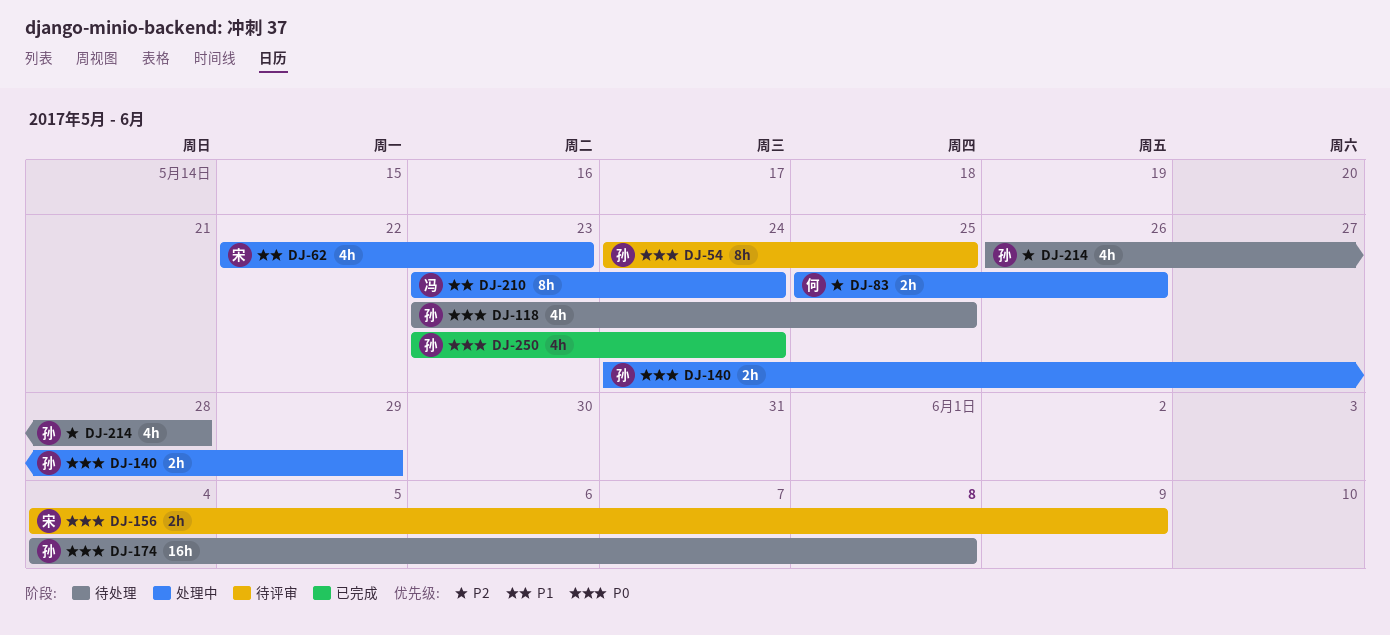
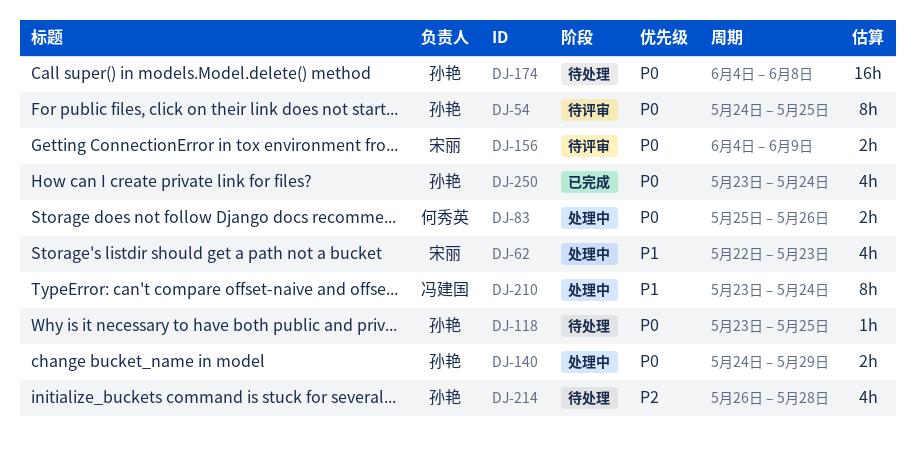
DJ-83, priority: P2 -> P0
DJ-118, estimate: 4h -> 1h

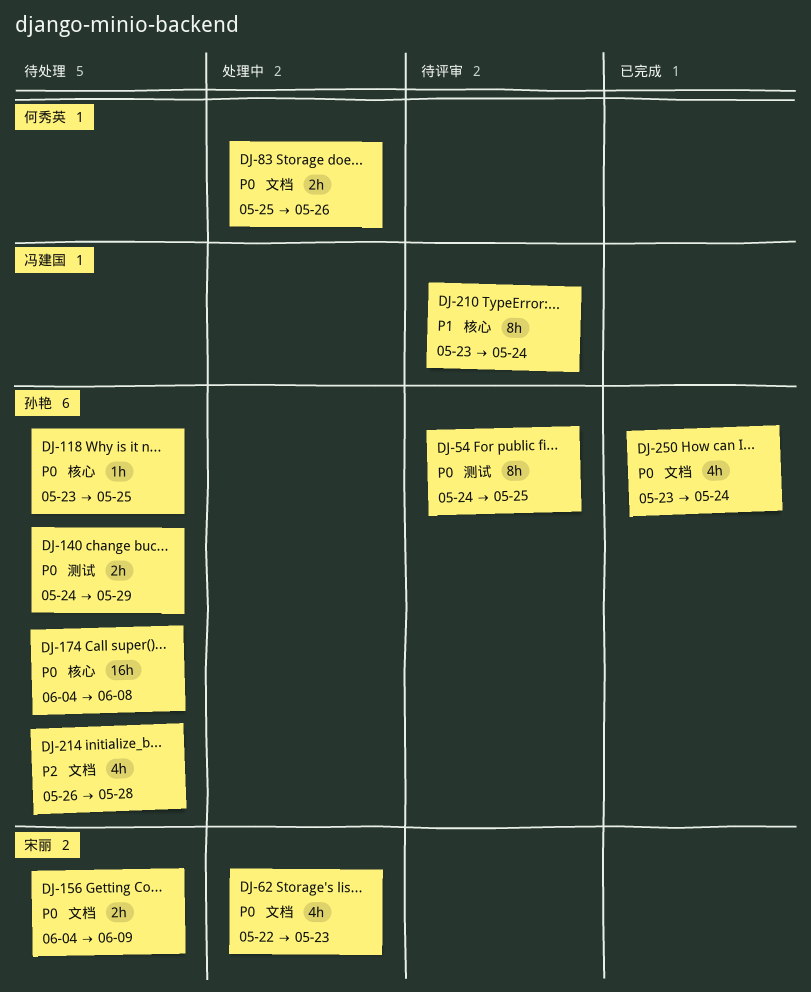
DJ-62, priority: P1 -> P0
DJ-140, status: 处理中 -> 待处理
DJ-156, status: 待评审 -> 待处理
DJ-210, status: 处理中 -> 待评审

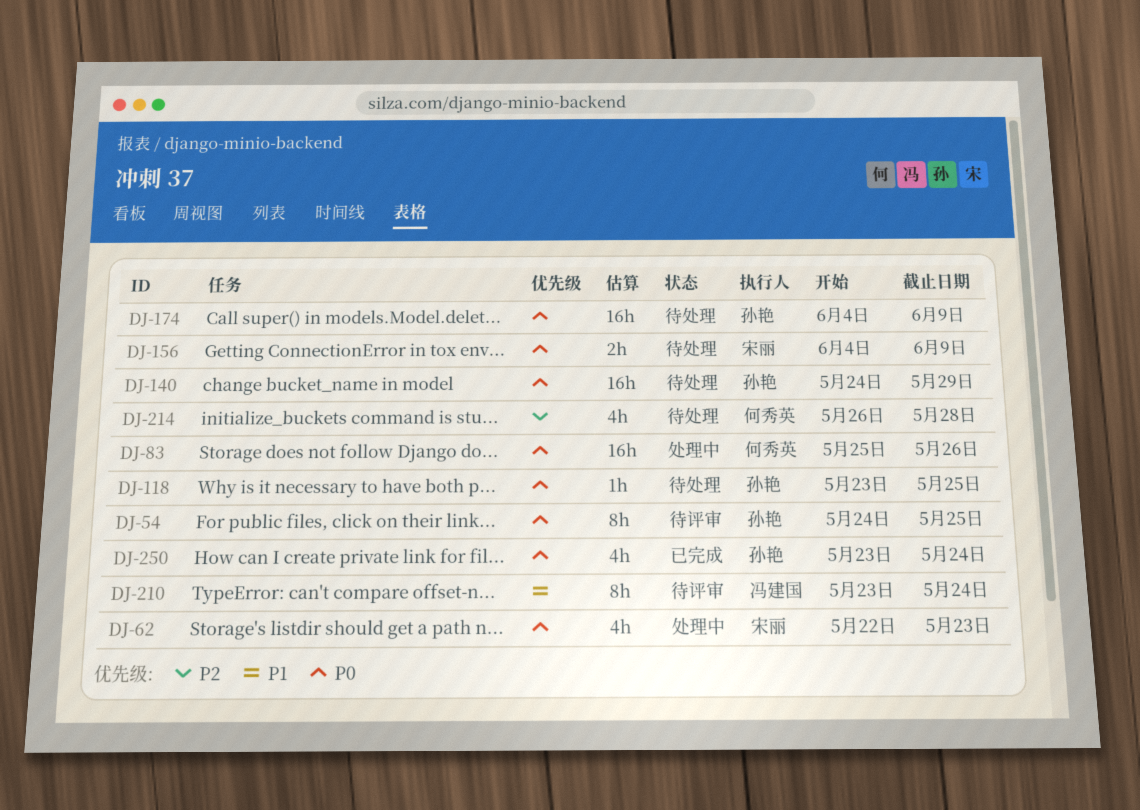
DJ-83, estimate: 2h -> 16h
DJ-140, estimate: 2h -> 16h
DJ-174, due: Jun 8 -> Jun 9
DJ-214, owner: 孙艳 -> 何秀英

